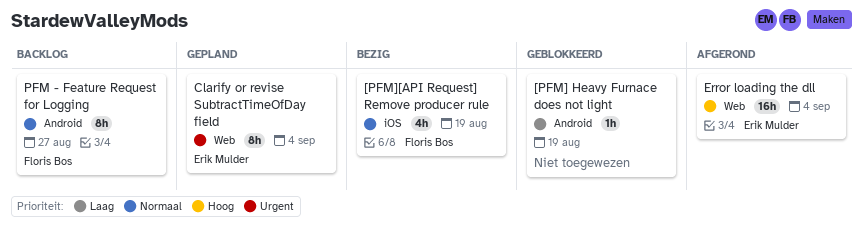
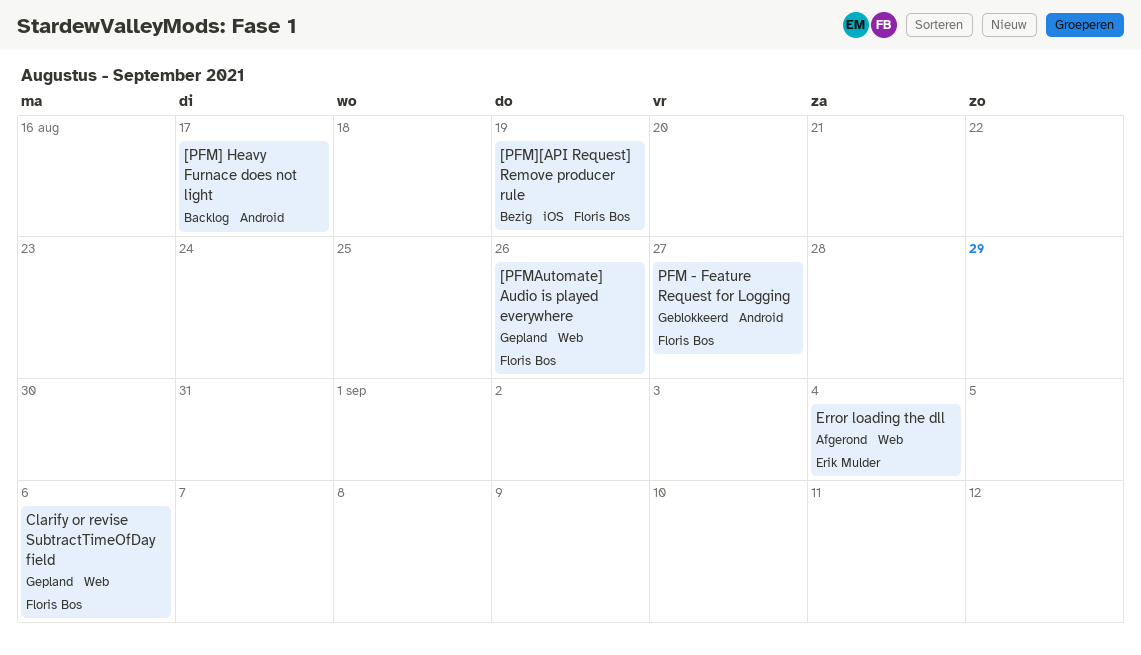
[PFM] Heavy Furnace does not light, status: Geblokkeerd -> Backlog
[PFM] Heavy Furnace does not light, due: Aug 19 -> Aug 17
[PFMAutomate] Audio is played everywhere: none -> present
Clarify or revise SubtractTimeOfDay field, owner: Erik Mulder -> Floris Bos
Clarify or revise SubtractTimeOfDay field, due: Sep 4 -> Sep 6
PFM - Feature Request for Logging, status: Backlog -> Geblokkeerd

